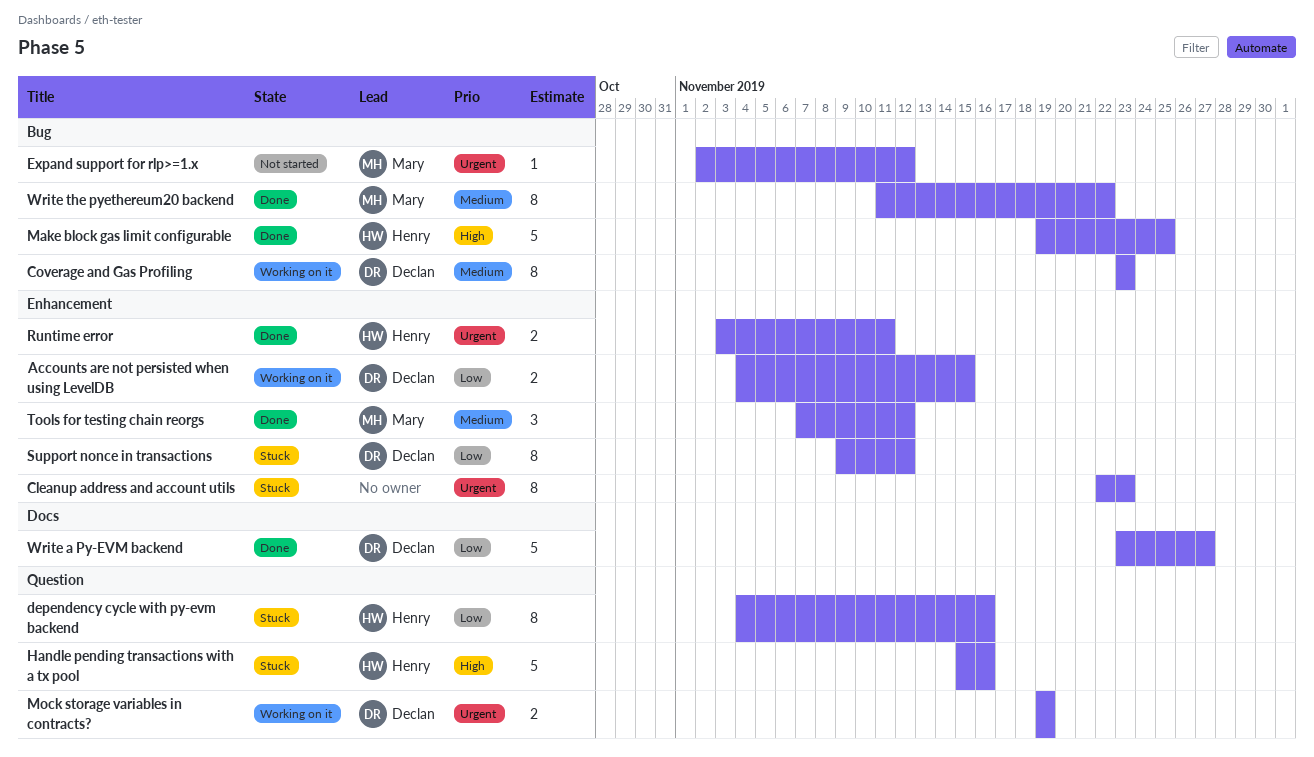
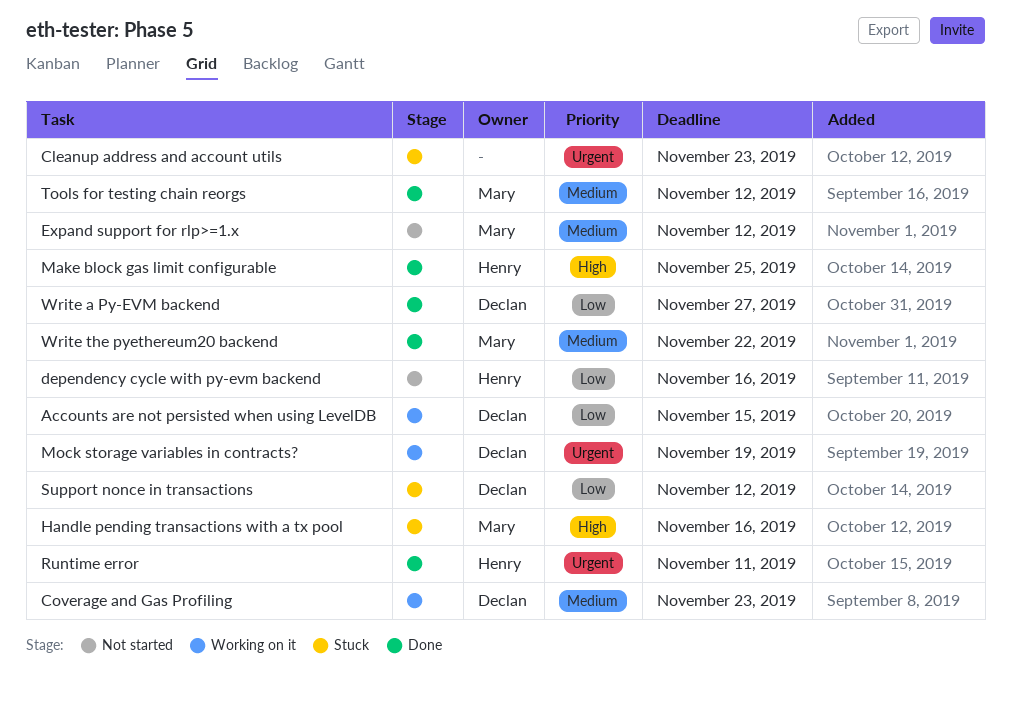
dependency cycle with py-evm backend, status: Stuck -> Not started
Expand support for rlp>=1.x, priority: Urgent -> Medium
Handle pending transactions with a tx pool, owner: Henry -> Mary

